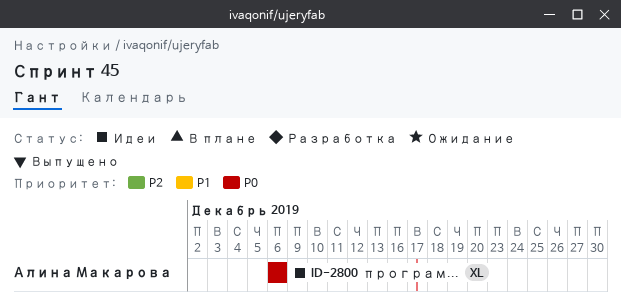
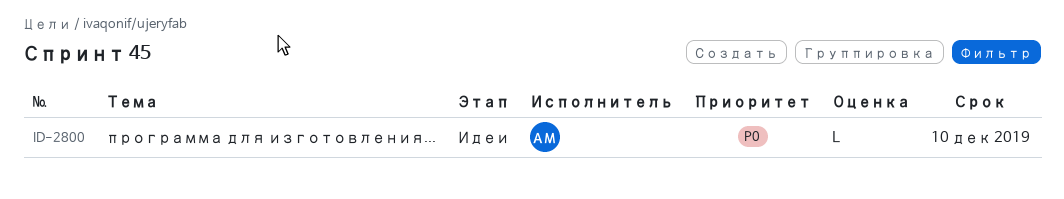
ID-2800, estimate: XL -> L
ID-2800, due: Dec 6 -> Dec 10

